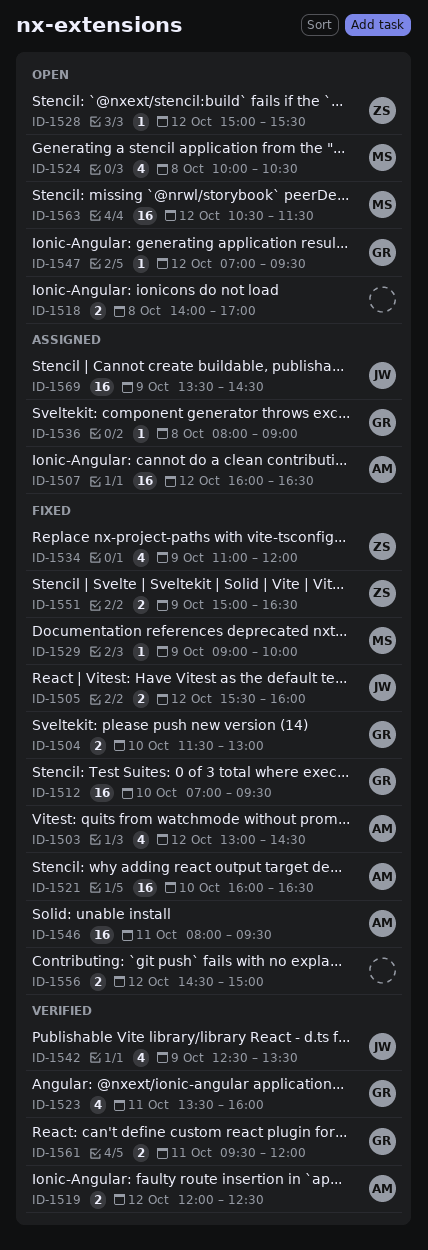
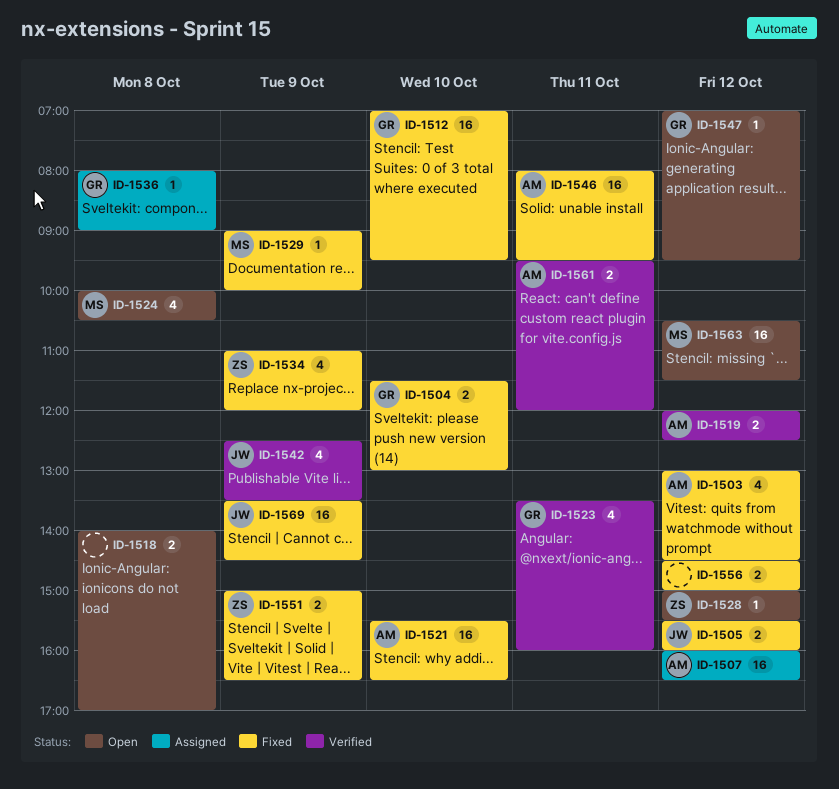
ID-1521, begins: 16:00 -> 15:30
ID-1561, owner: GR -> AM
ID-1569, status: Assigned -> Fixed

